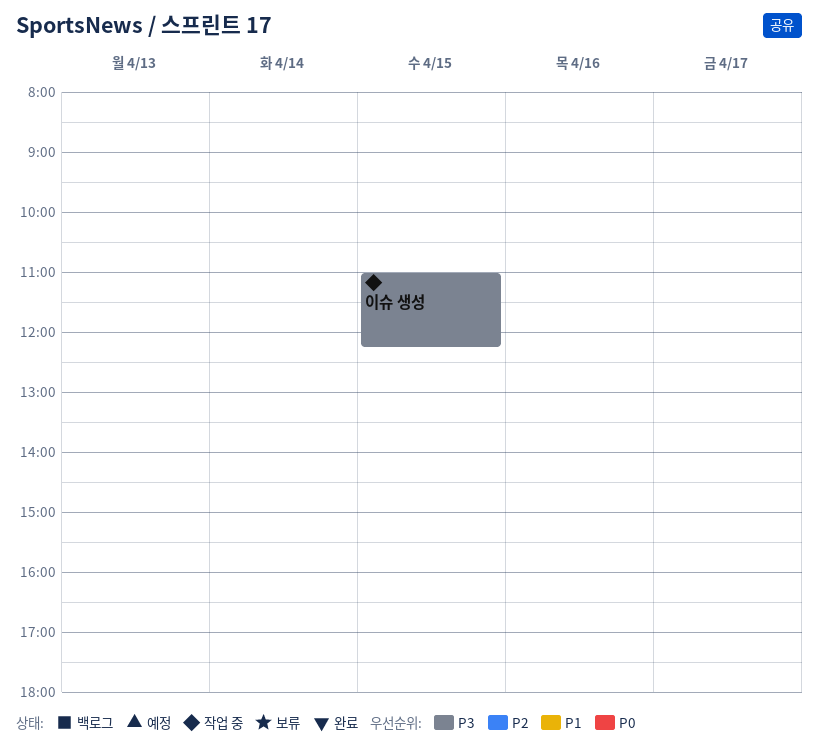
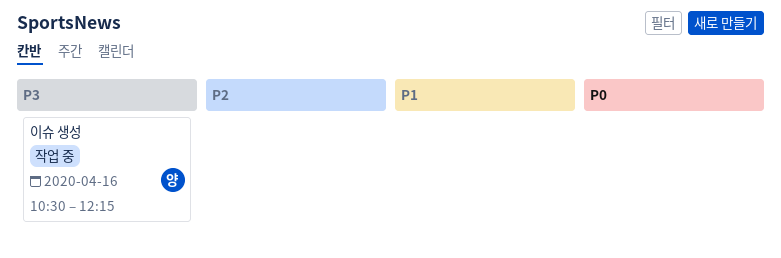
이슈 생성, day: Apr 15 -> Apr 16
이슈 생성, begins: 11:00 -> 10:30

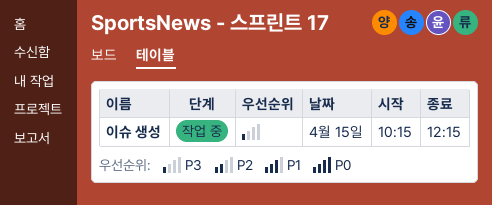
이슈 생성, day: Apr 16 -> Apr 15
이슈 생성, begins: 10:30 -> 10:15

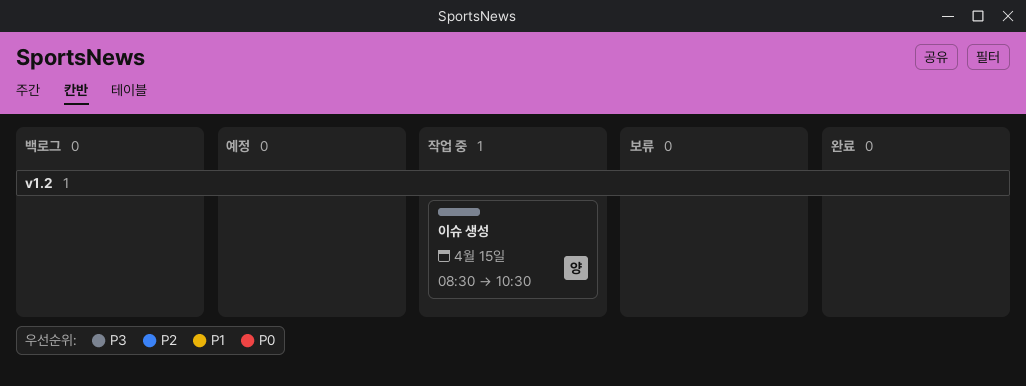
이슈 생성, begins: 10:15 -> 08:30
이슈 생성, ends: 12:15 -> 10:30

